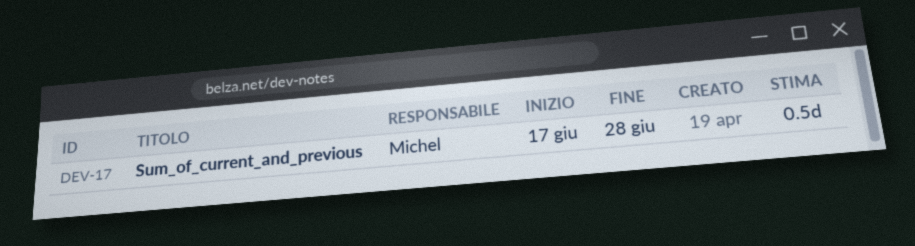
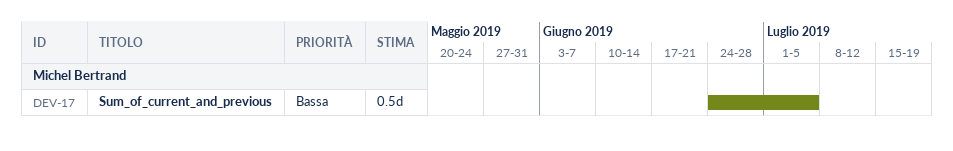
DEV-17, start: Jun 17 -> Jun 24
DEV-17, due: Jun 28 -> Jul 5

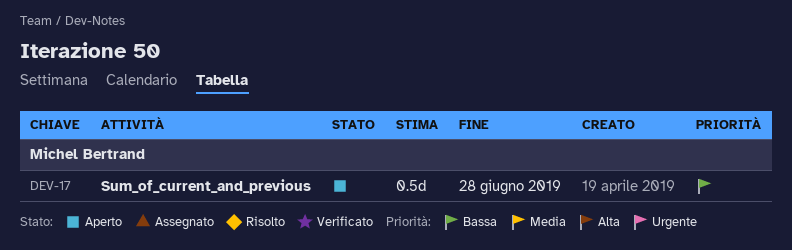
DEV-17, due: Jul 5 -> Jun 28

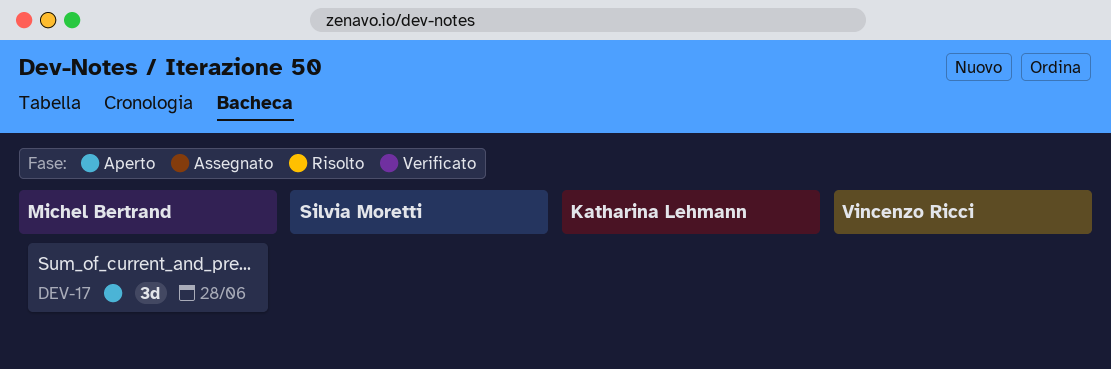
DEV-17, estimate: 0.5d -> 3d

